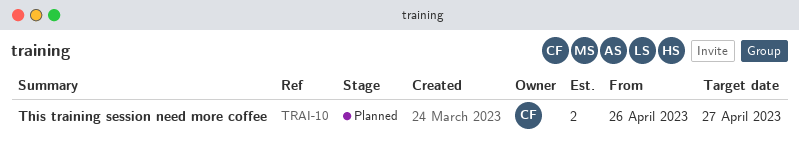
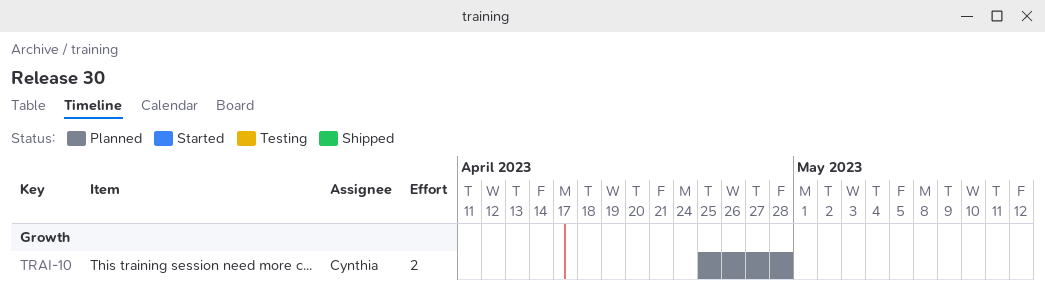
TRAI-10, start: Apr 26 -> Apr 25
TRAI-10, due: Apr 27 -> Apr 28

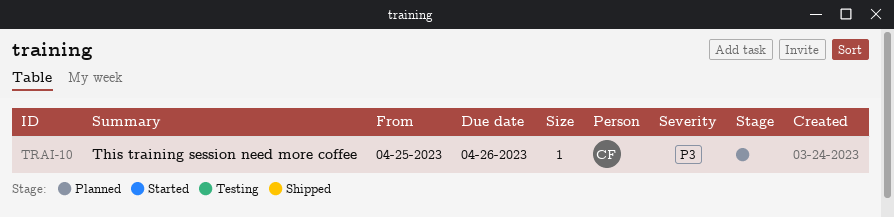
TRAI-10, estimate: 2 -> 1
TRAI-10, due: Apr 28 -> Apr 26

